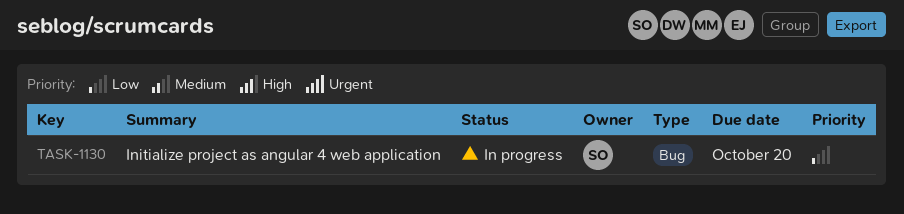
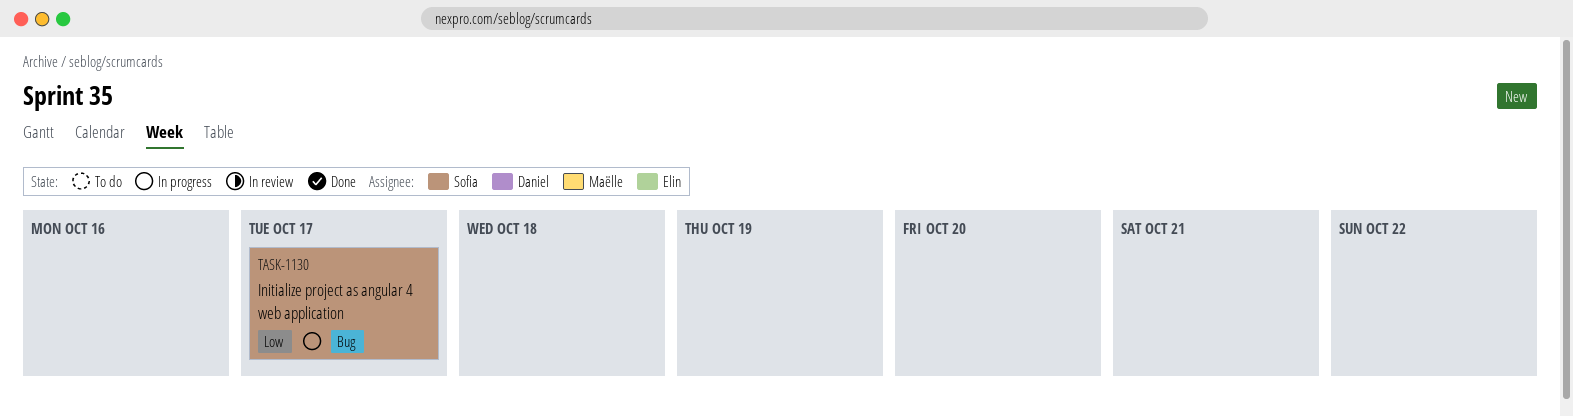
TASK-1130, due: Oct 20 -> Oct 17

